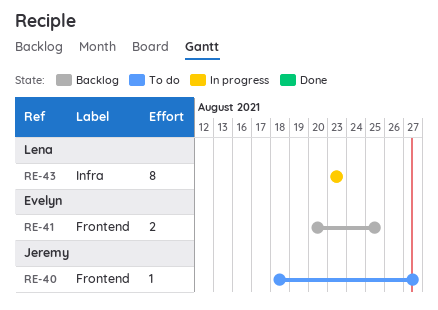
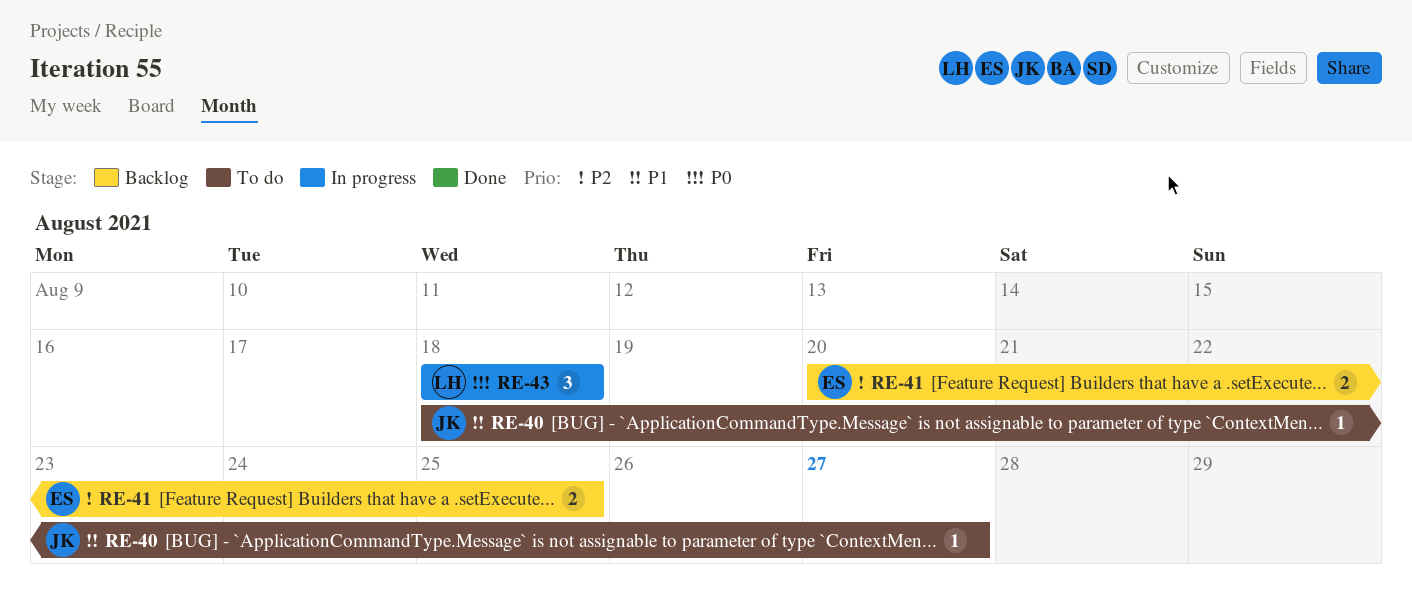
RE-43, estimate: 8 -> 3
RE-43, start: Aug 23 -> Aug 18
RE-43, due: Aug 23 -> Aug 18

